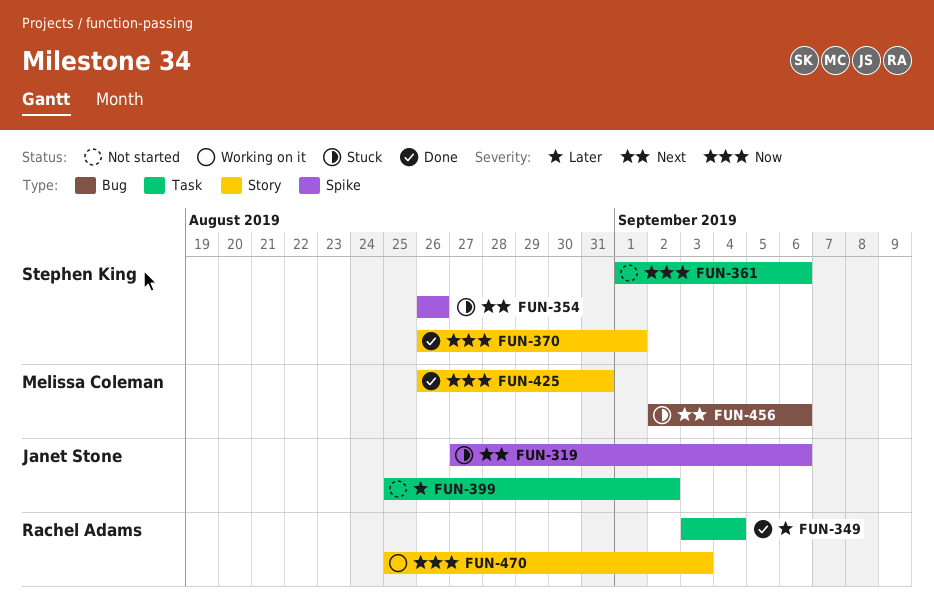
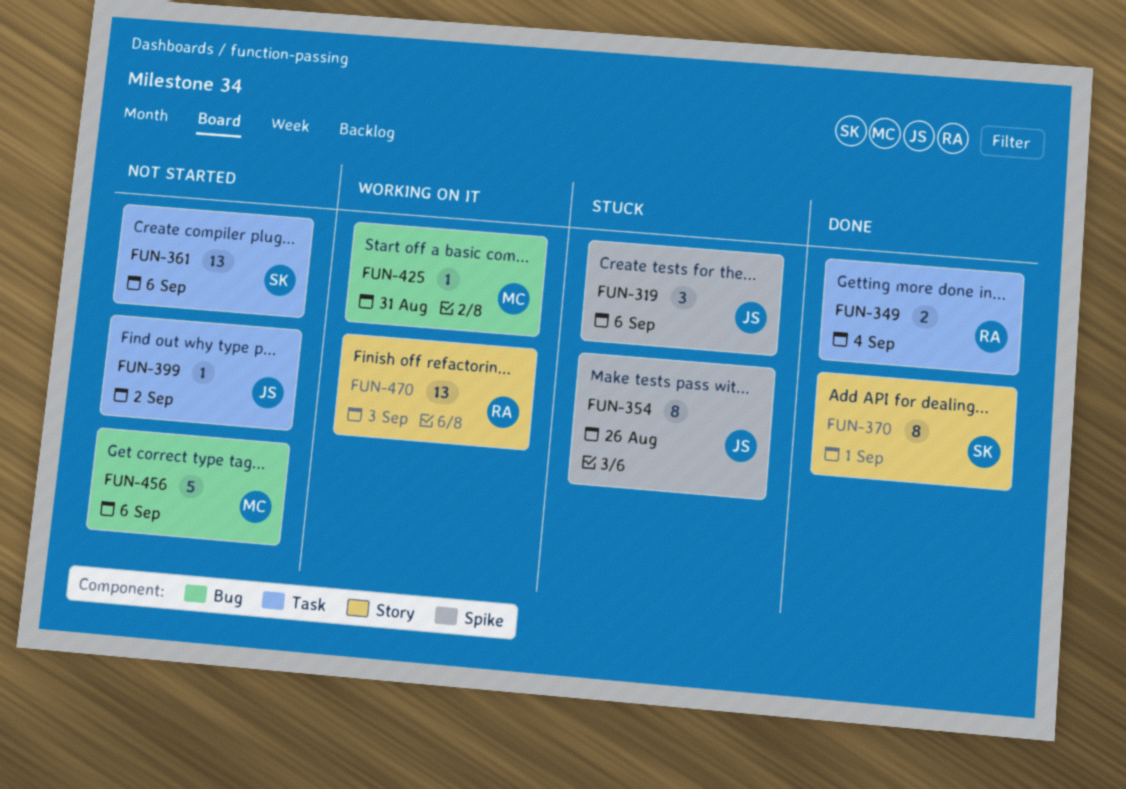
FUN-354, owner: Stephen King -> Janet Stone
FUN-425, status: Done -> Working on it
FUN-425, label: Story -> Bug
FUN-456, status: Stuck -> Not started

